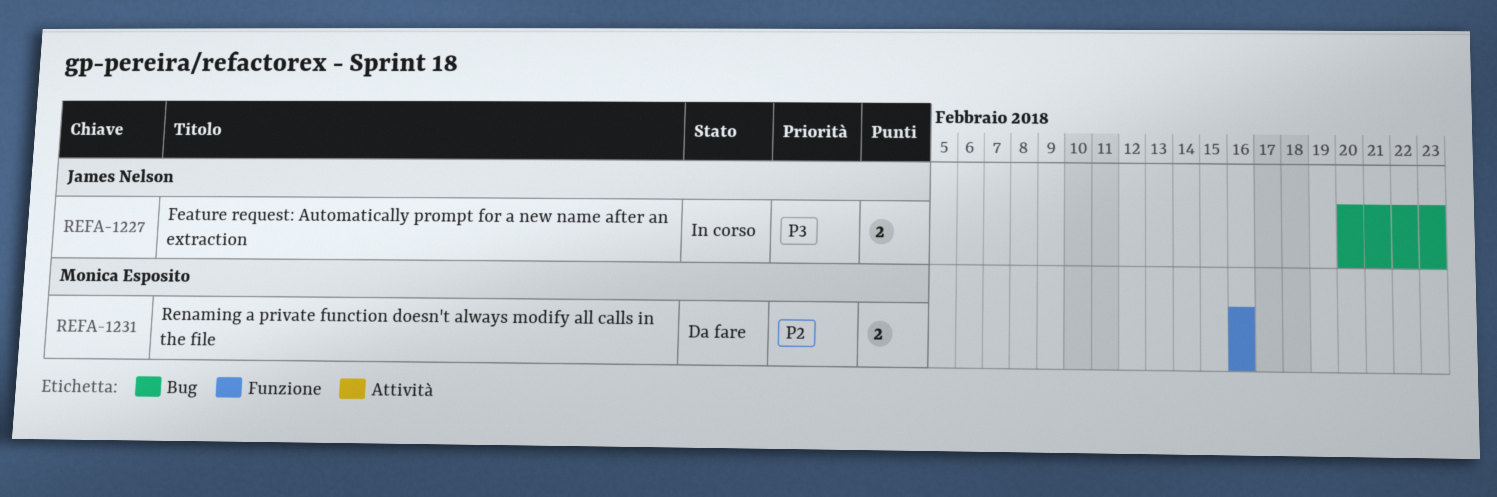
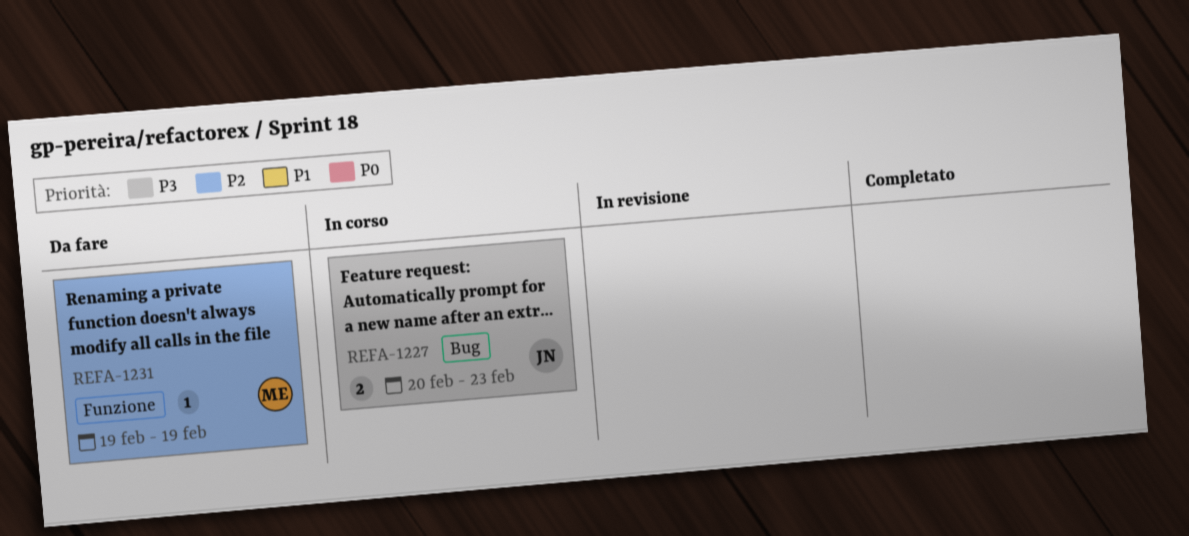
REFA-1231, estimate: 2 -> 1
REFA-1231, start: Feb 16 -> Feb 19
REFA-1231, due: Feb 16 -> Feb 19

